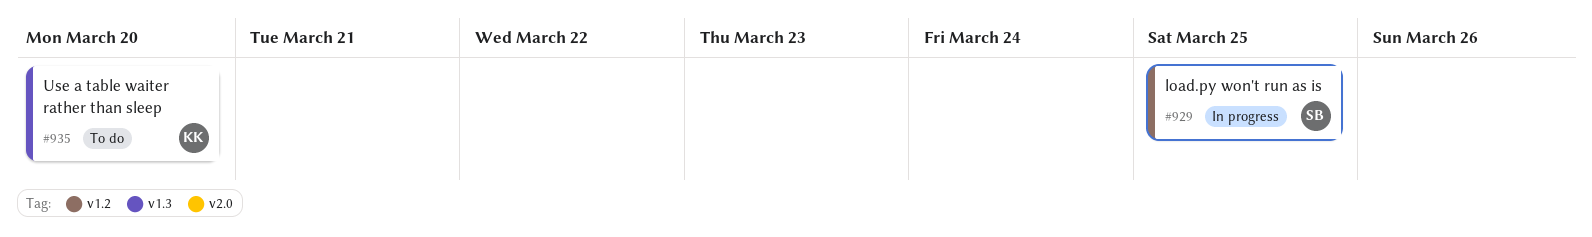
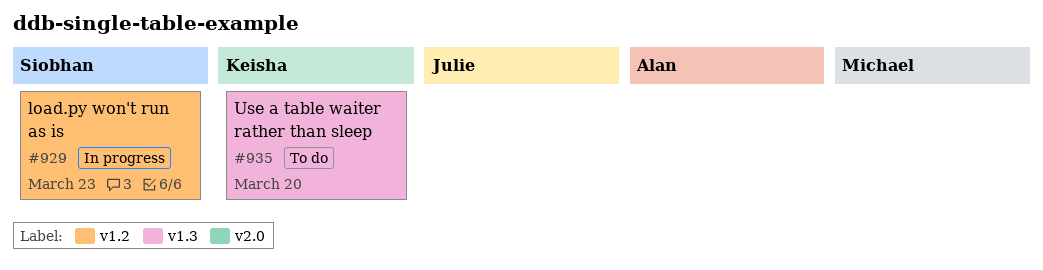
#929, due: Mar 25 -> Mar 23

